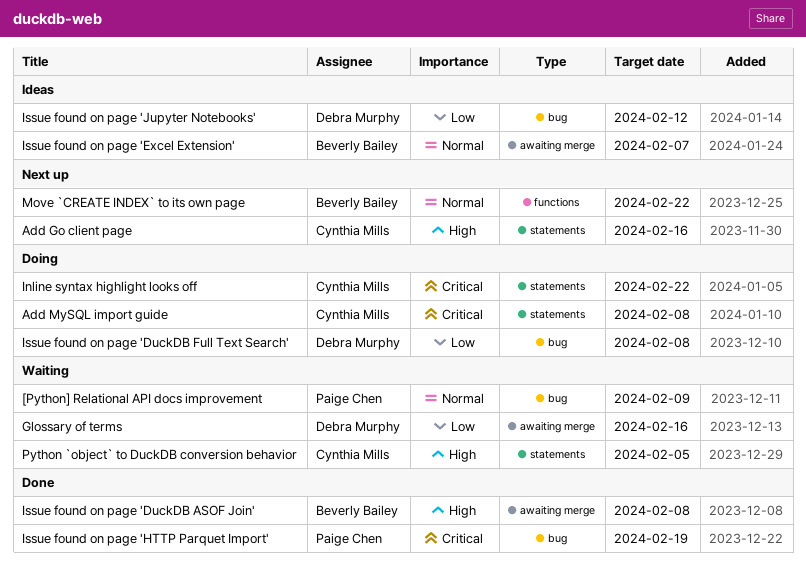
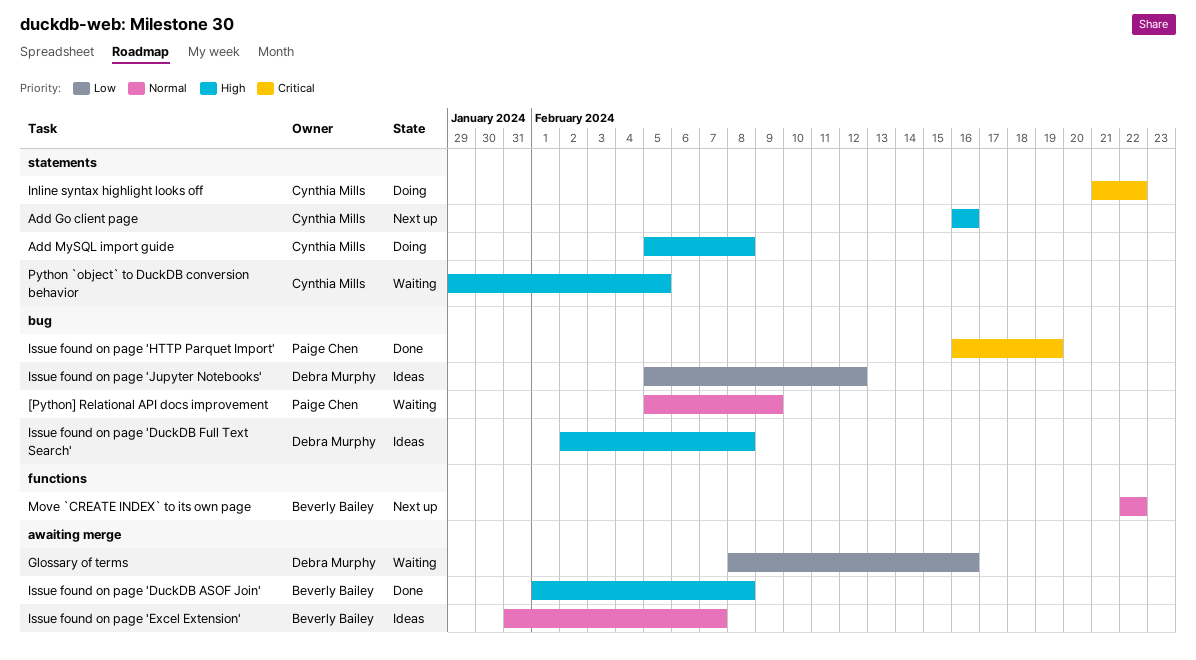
Add MySQL import guide, priority: Critical -> High
Issue found on page 'DuckDB Full Text Search', status: Doing -> Ideas
Issue found on page 'DuckDB Full Text Search', priority: Low -> High

